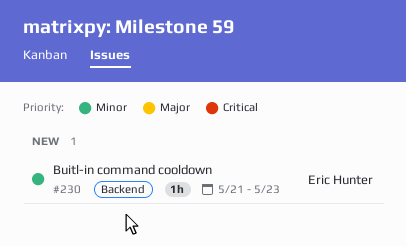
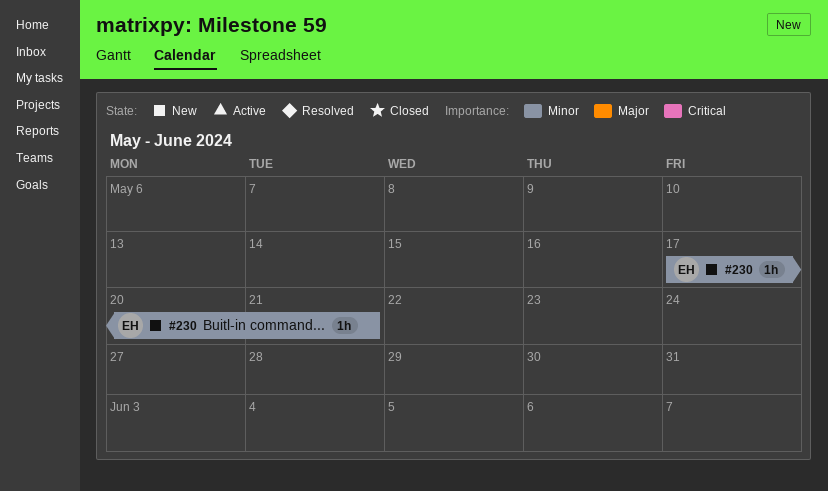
#230, start: May 21 -> May 17
#230, due: May 23 -> May 21

